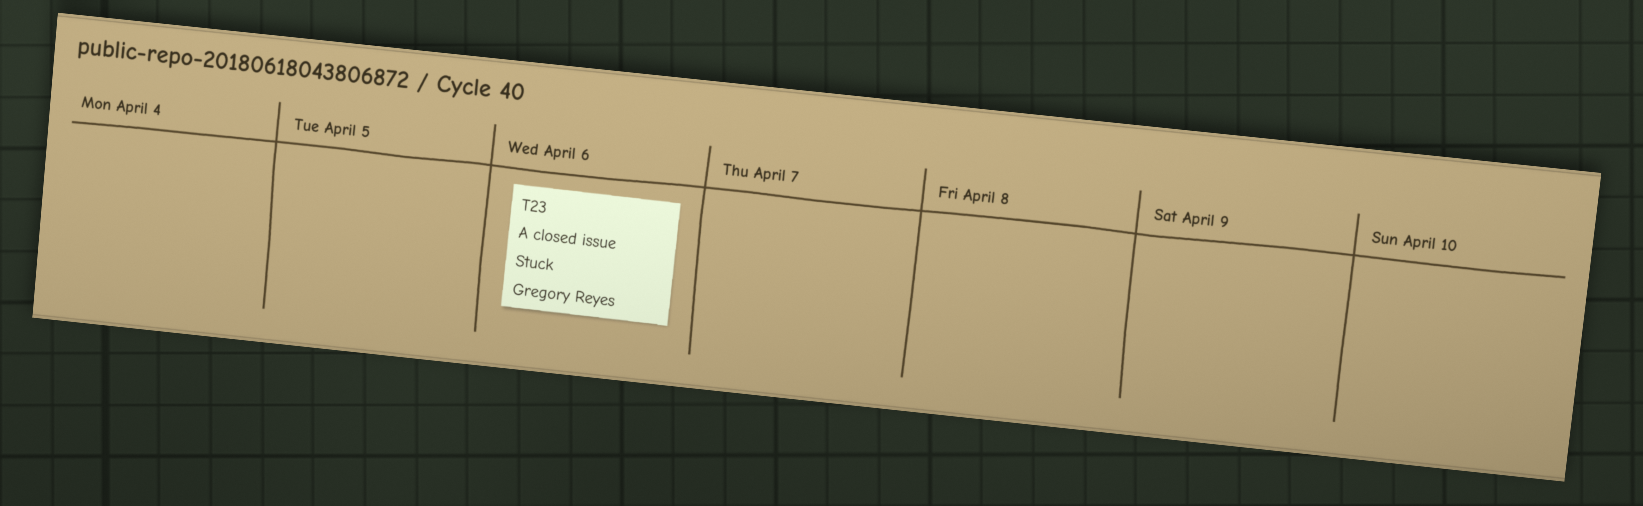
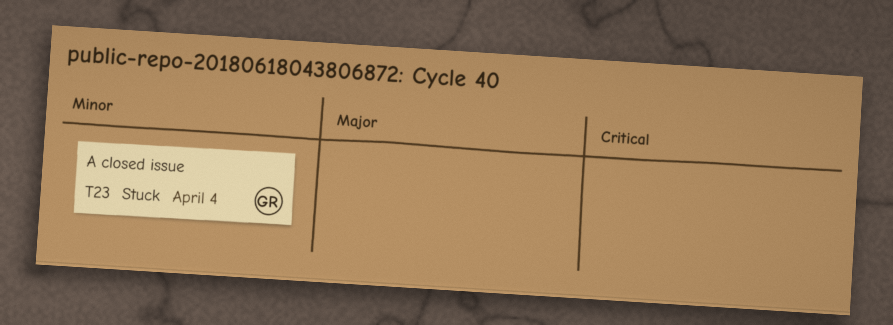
T23, due: Apr 6 -> Apr 4

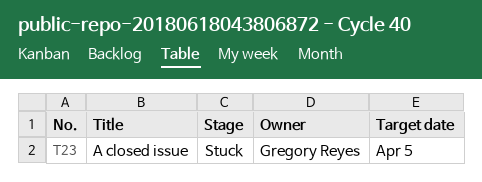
T23, due: Apr 4 -> Apr 5

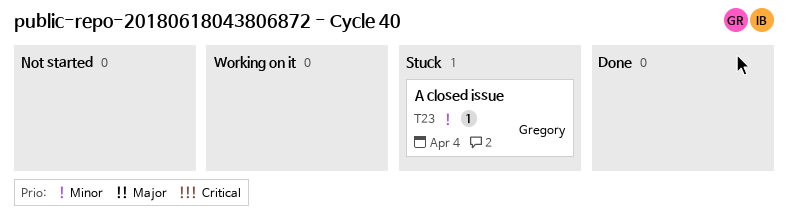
T23, due: Apr 5 -> Apr 4

